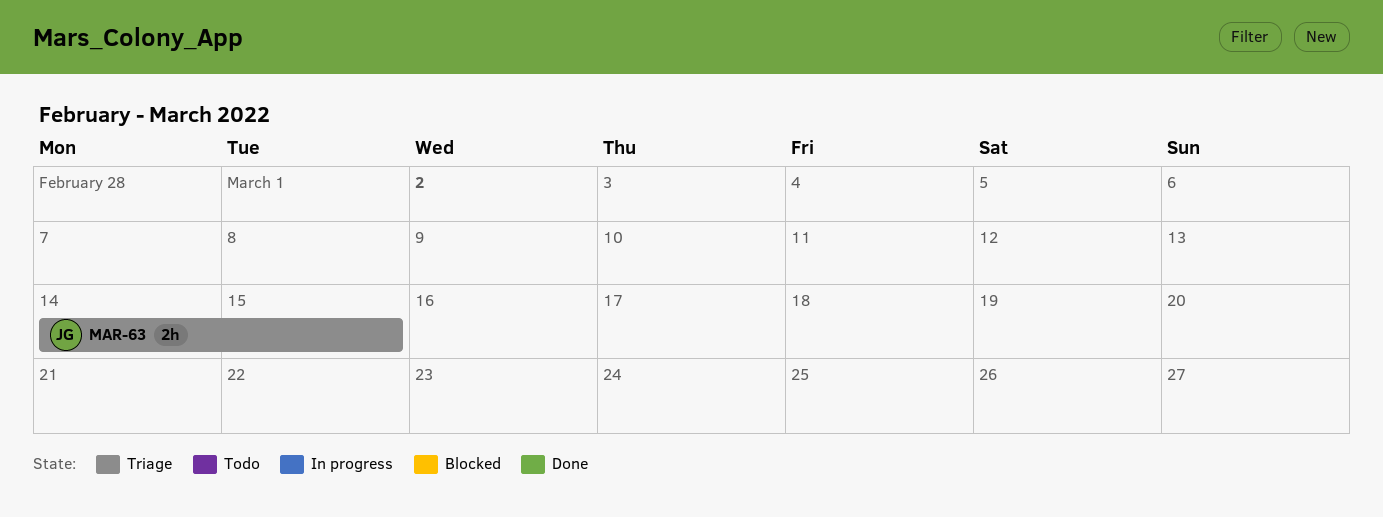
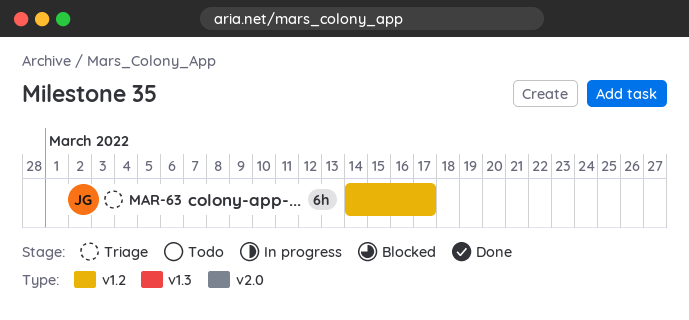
MAR-63, estimate: 2h -> 6h
MAR-63, due: Mar 15 -> Mar 17

